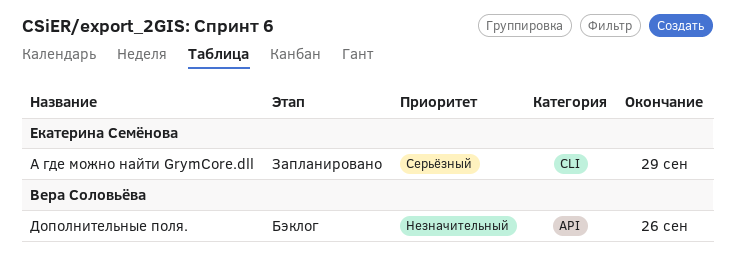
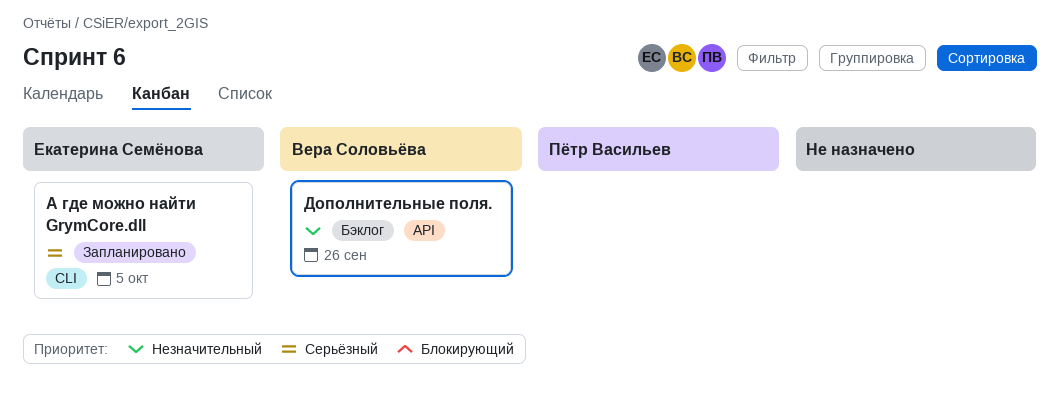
А где можно найти GrymCore.dll, due: Sep 29 -> Oct 5

